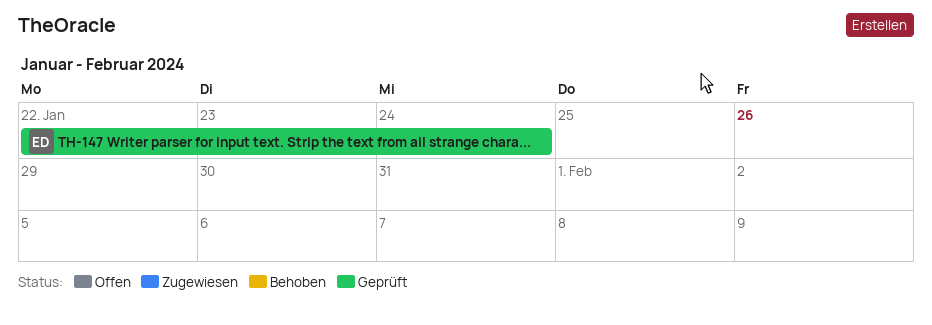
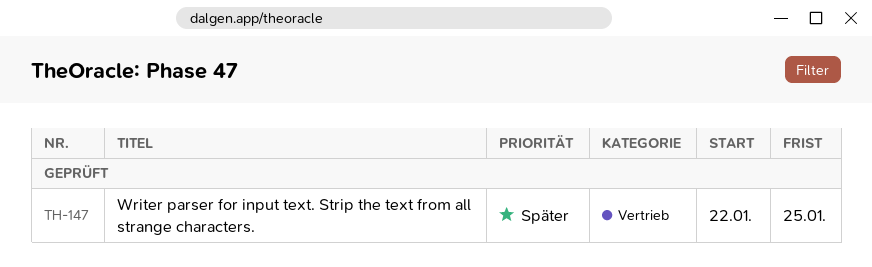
TH-147, due: Jan 24 -> Jan 25

